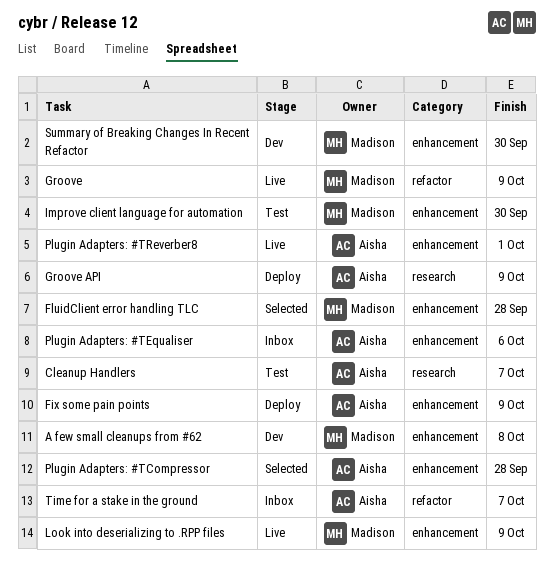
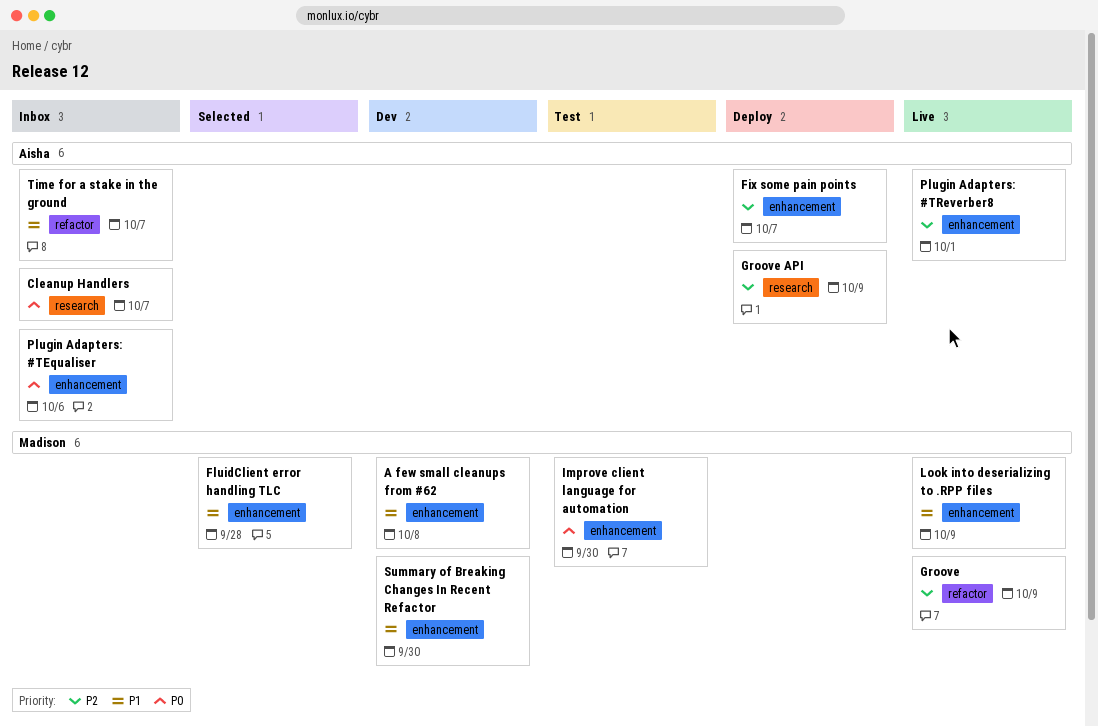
Cleanup Handlers, status: Test -> Inbox
Fix some pain points, due: Oct 9 -> Oct 7
Plugin Adapters: #TCompressor: present -> none

